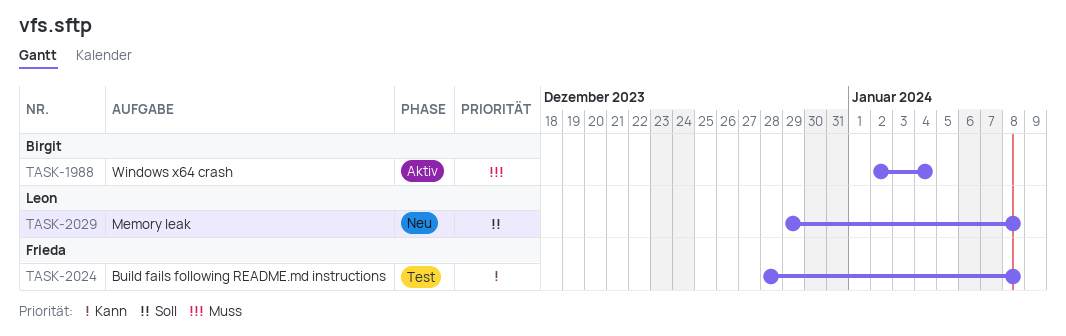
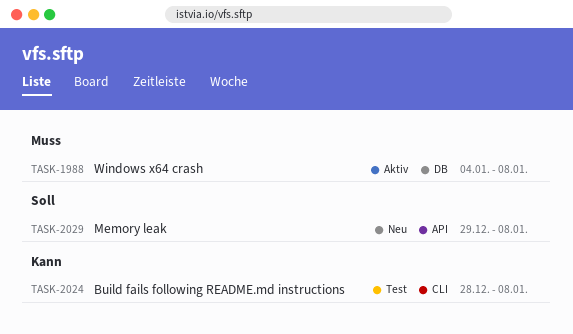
TASK-1988, start: Jan 2 -> Jan 4
TASK-1988, due: Jan 4 -> Jan 8

